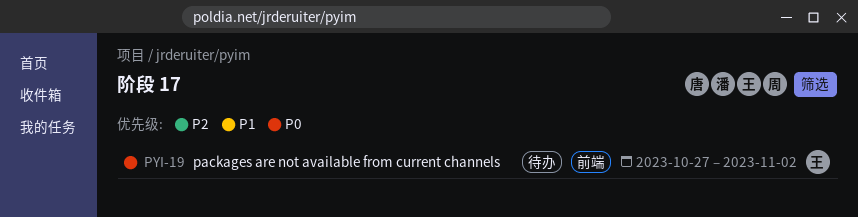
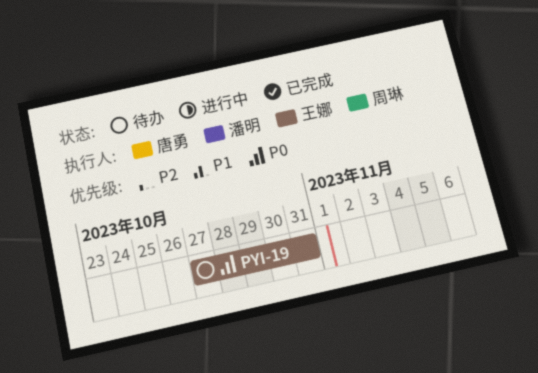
PYI-19, due: Nov 2 -> Oct 31

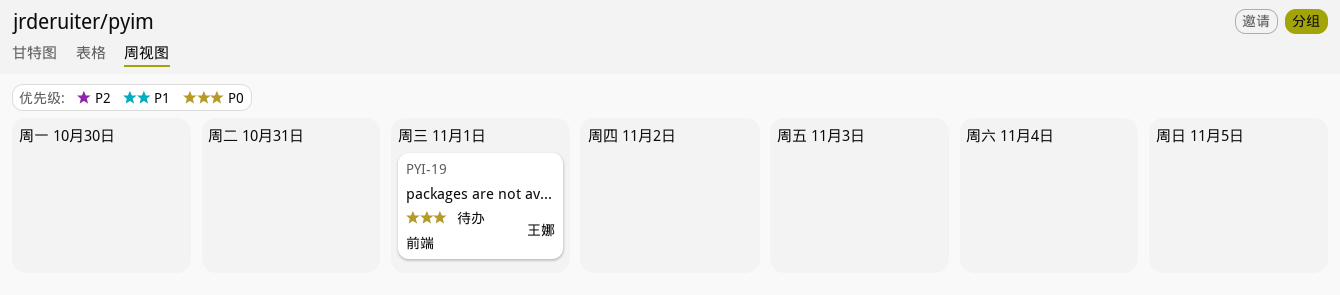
PYI-19, due: Oct 31 -> Nov 1

